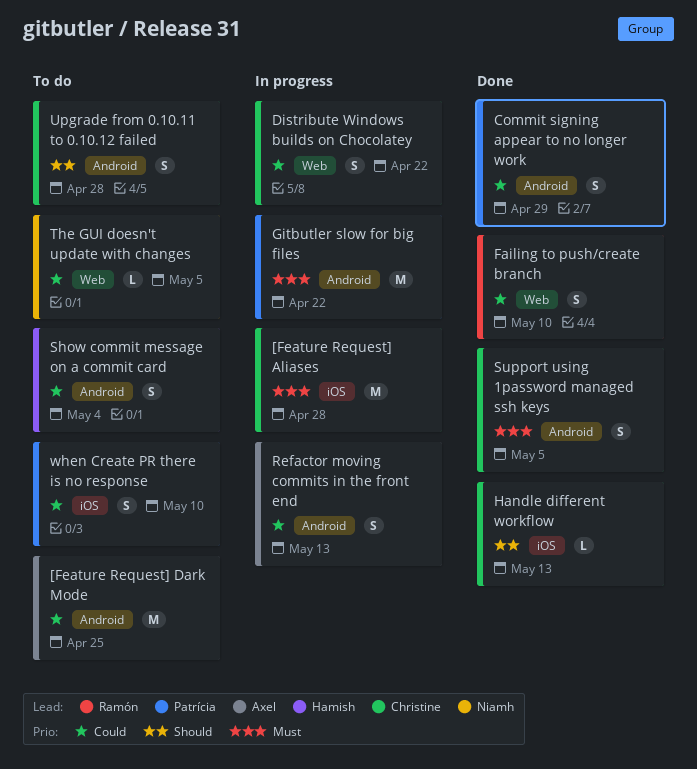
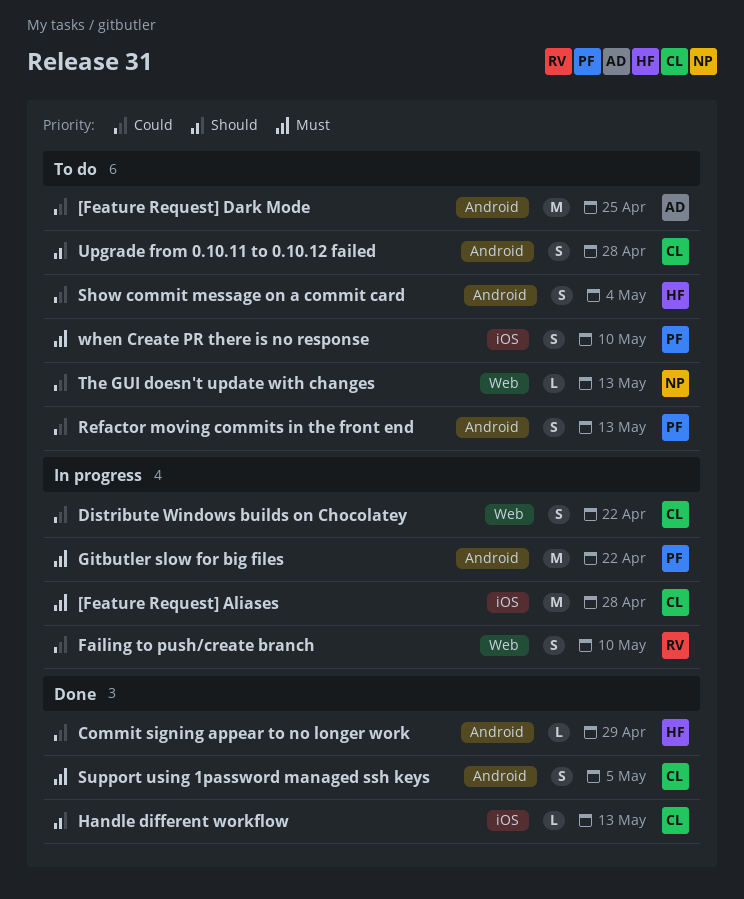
Commit signing appear to no longer work, owner: Patrícia -> Hamish
Commit signing appear to no longer work, estimate: S -> L
Failing to push/create branch, status: Done -> In progress
Refactor moving commits in the front end, status: In progress -> To do
Refactor moving commits in the front end, owner: Axel -> Patrícia
The GUI doesn't update with changes, due: May 5 -> May 13
when Create PR there is no response, priority: Could -> Must

